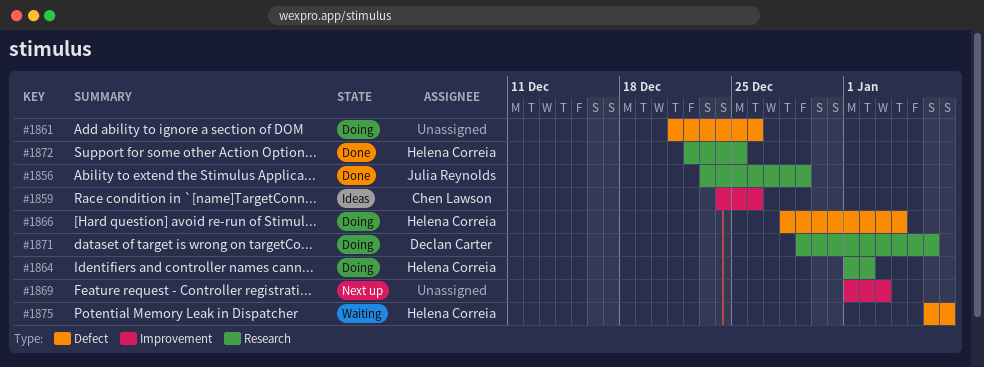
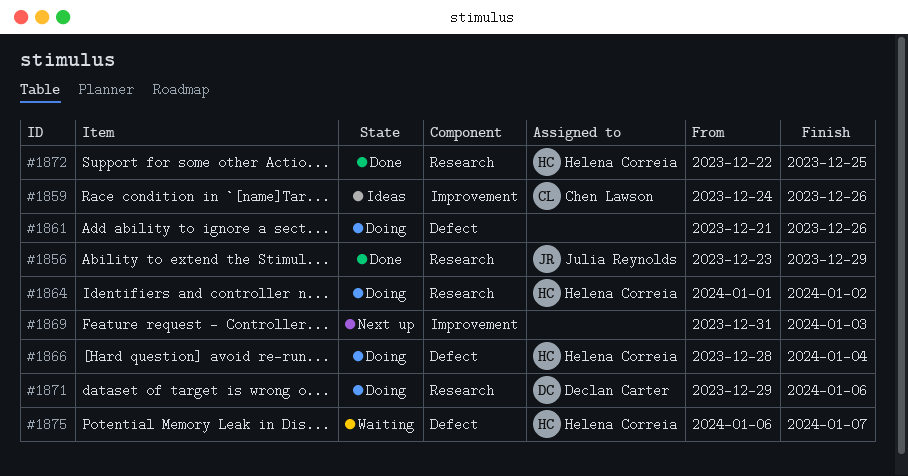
#1869, start: Jan 1 -> Dec 31

